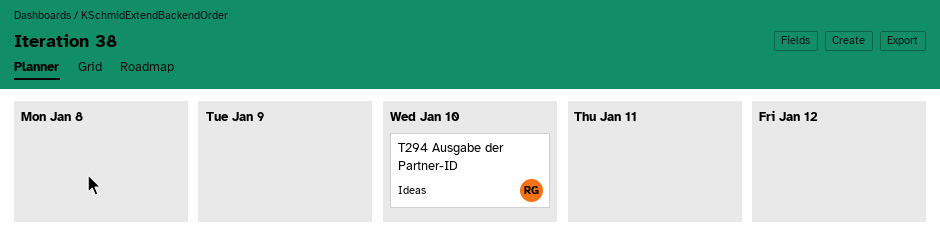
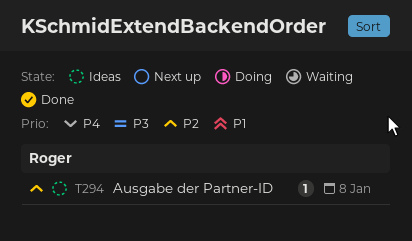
T294, due: Jan 10 -> Jan 8

